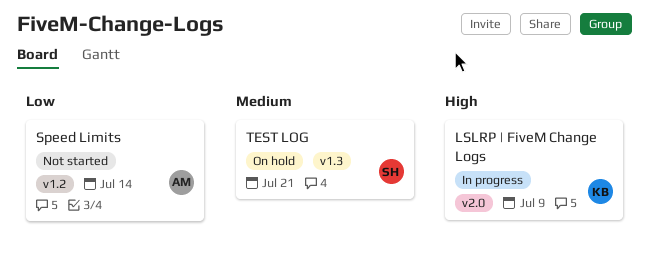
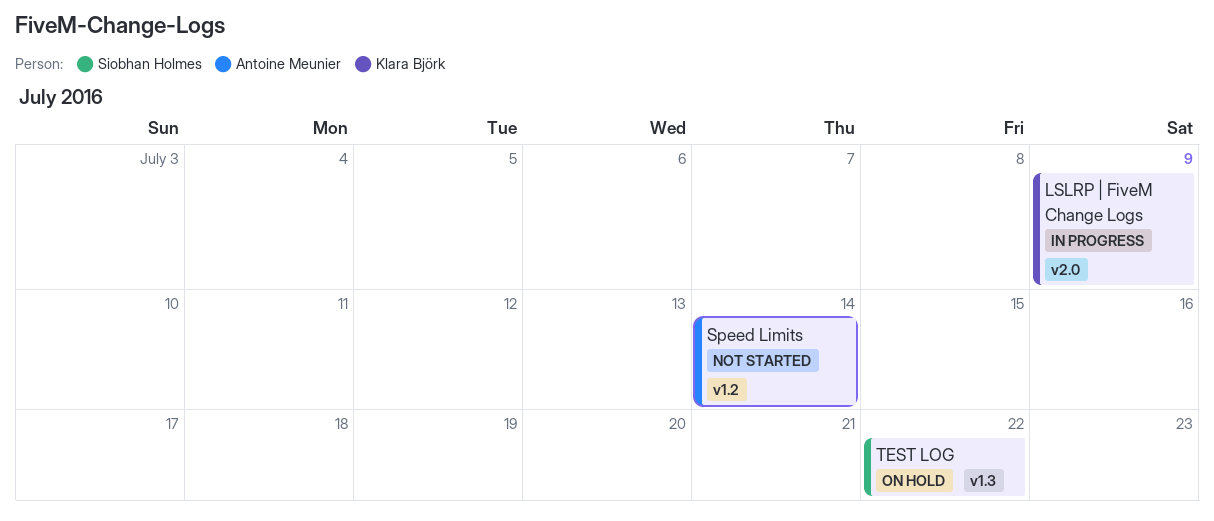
TEST LOG, due: Jul 21 -> Jul 22

